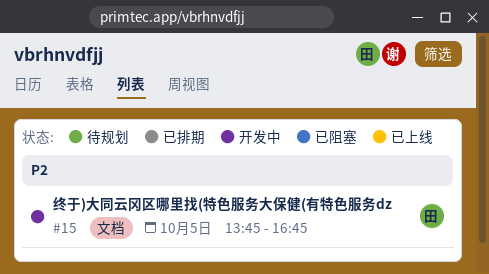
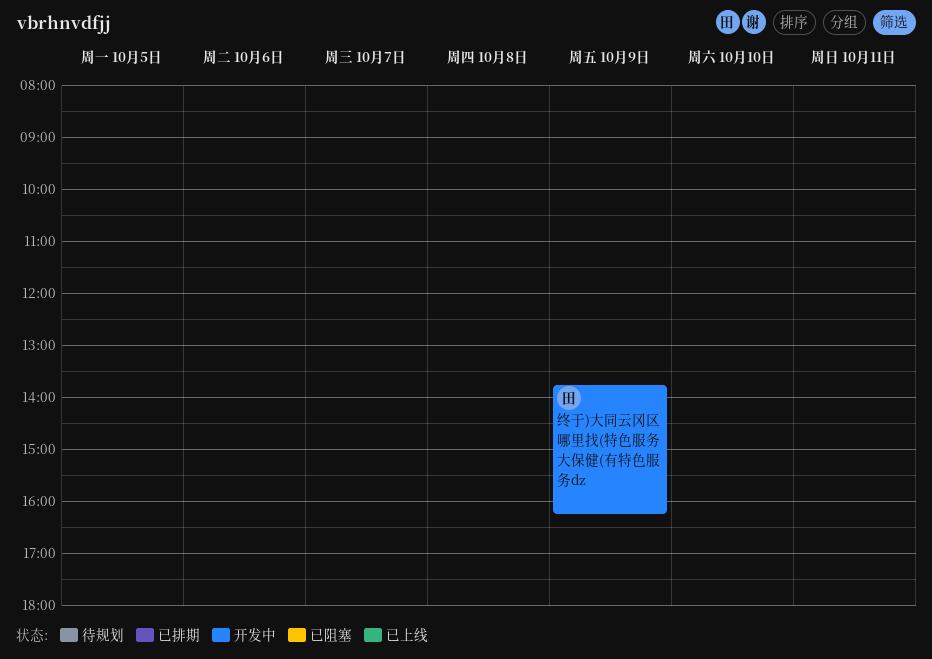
终于)大同云冈区哪里找(特色服务大保健(有特色服务dz, day: Oct 5 -> Oct 9
终于)大同云冈区哪里找(特色服务大保健(有特色服务dz, ends: 16:45 -> 16:15

